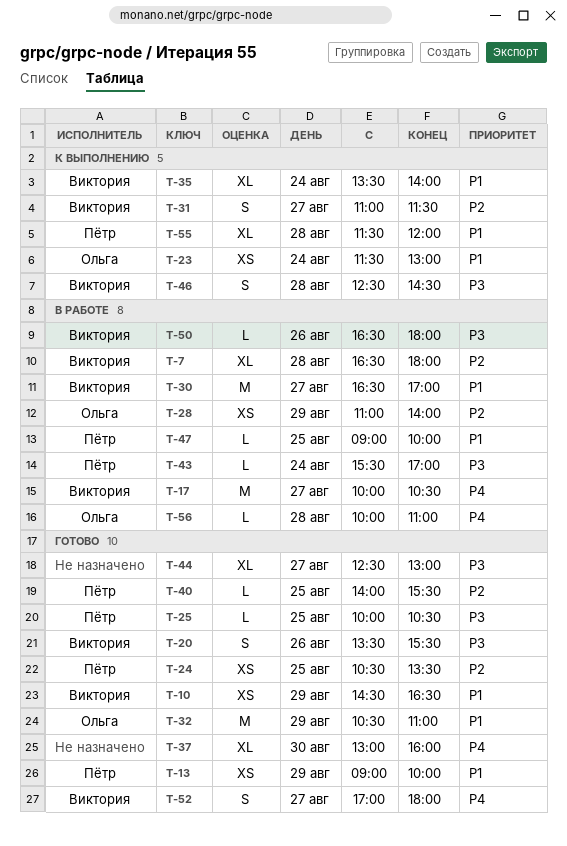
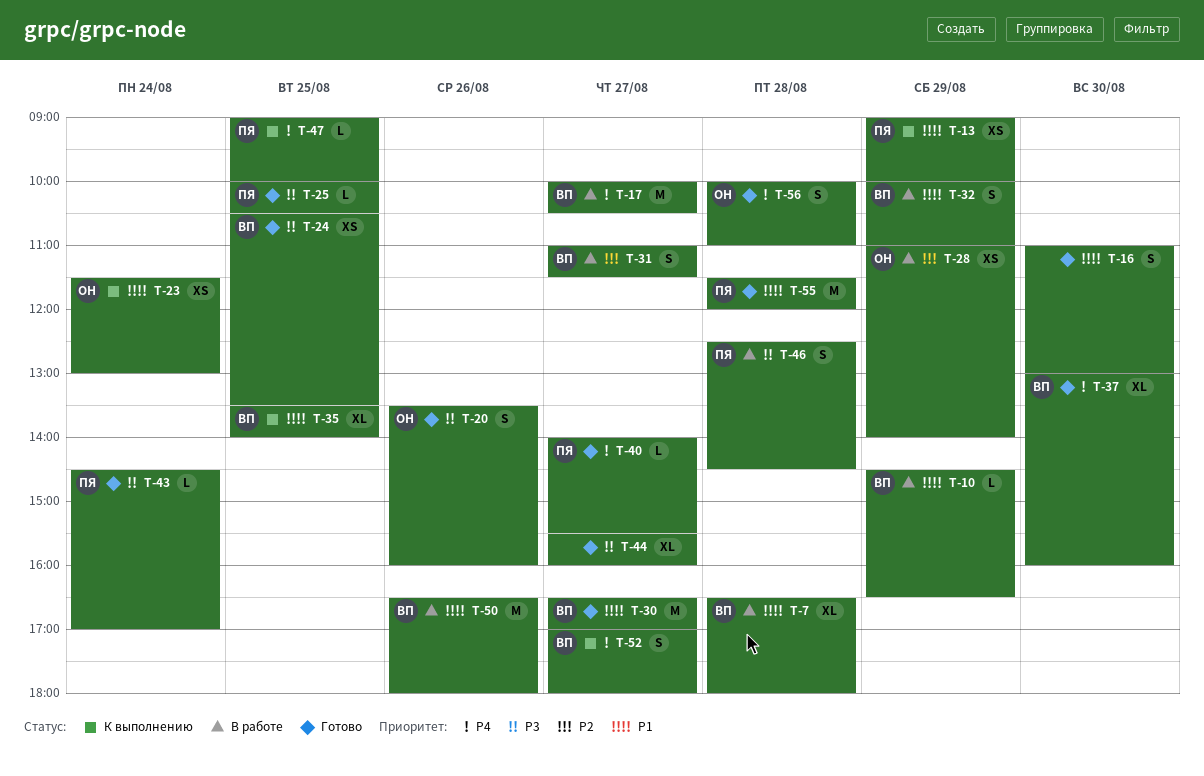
T-7, priority: P2 -> P1
T-10, status: Готово -> В работе
T-10, estimate: XS -> L
T-13, status: Готово -> К выполнению
T-16: none -> present
T-20, owner: Виктория -> Ольга
T-20, ends: 15:30 -> 16:00
T-24, owner: Пётр -> Виктория
T-24, priority: P2 -> P3
T-30, status: В работе -> Готово
T-31, status: К выполнению -> В работе
T-32, status: Готово -> В работе
T-32, owner: Ольга -> Виктория
T-32, estimate: M -> S
T-32, begins: 10:30 -> 10:00
T-35, day: Aug 24 -> Aug 25
T-37, owner: none -> Виктория
T-40, priority: P2 -> P4
T-40, day: Aug 25 -> Aug 27
T-43, status: В работе -> Готово
T-43, begins: 15:30 -> 14:30
T-44, begins: 12:30 -> 15:30
T-44, ends: 13:00 -> 16:00
T-46, status: К выполнению -> В работе
T-46, owner: Виктория -> Пётр
T-47, status: В работе -> К выполнению
T-47, priority: P1 -> P4
T-50, priority: P3 -> P1
T-50, estimate: L -> M
T-52, status: Готово -> К выполнению
T-55, status: К выполнению -> Готово
T-55, estimate: XL -> M
T-56, status: В работе -> Готово
T-56, estimate: L -> S

